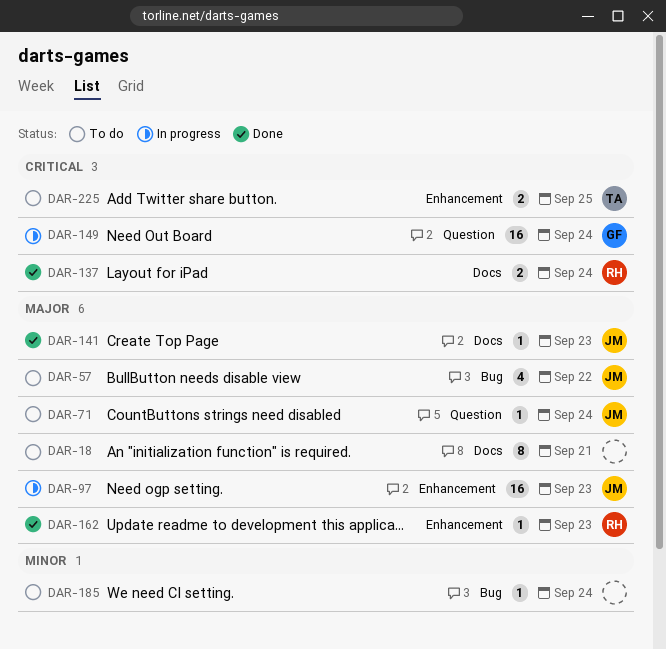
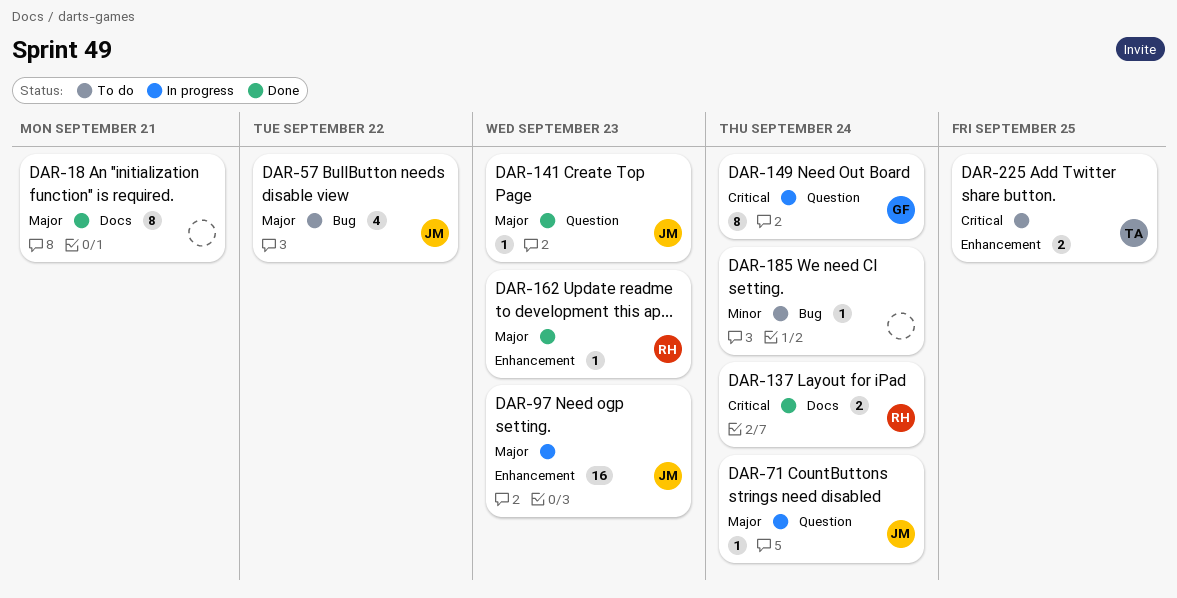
DAR-18, status: To do -> Done
DAR-71, status: To do -> In progress
DAR-141, label: Docs -> Question
DAR-149, estimate: 16 -> 8

